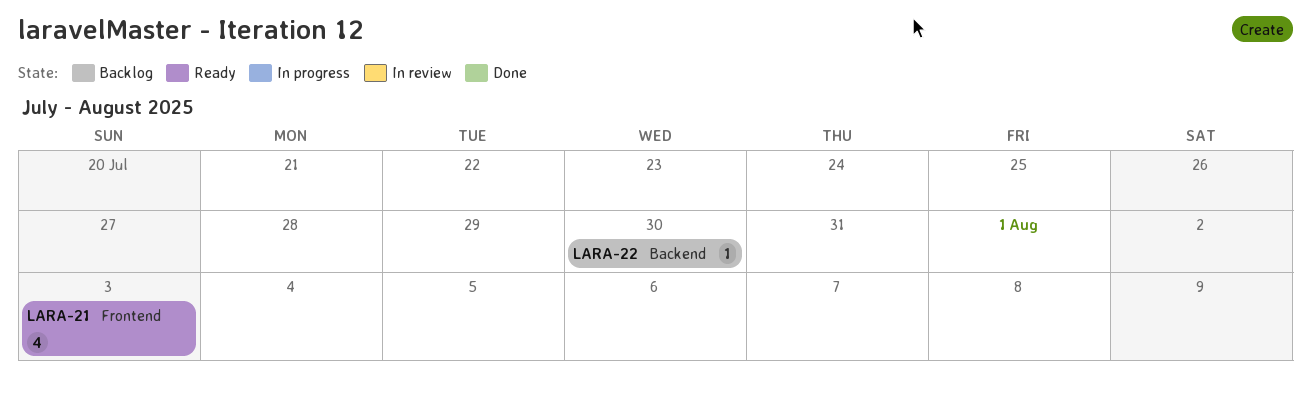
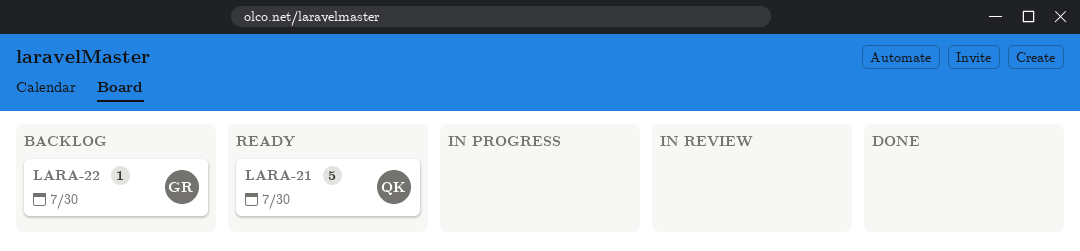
LARA-21, estimate: 4 -> 5
LARA-21, due: Aug 3 -> Jul 30

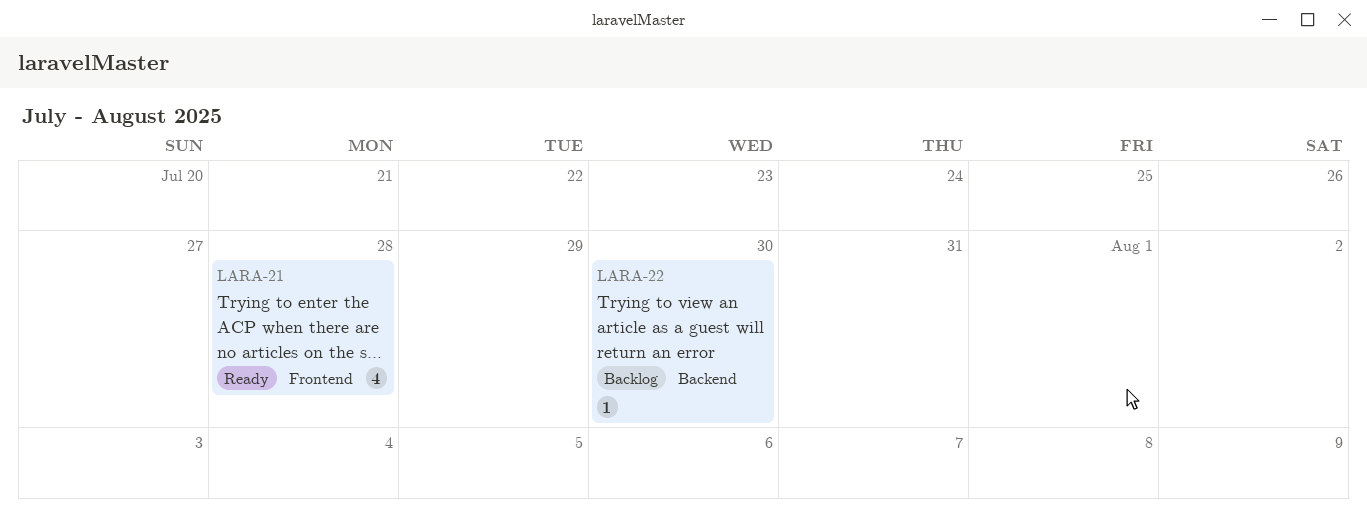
LARA-21, estimate: 5 -> 4
LARA-21, due: Jul 30 -> Jul 28

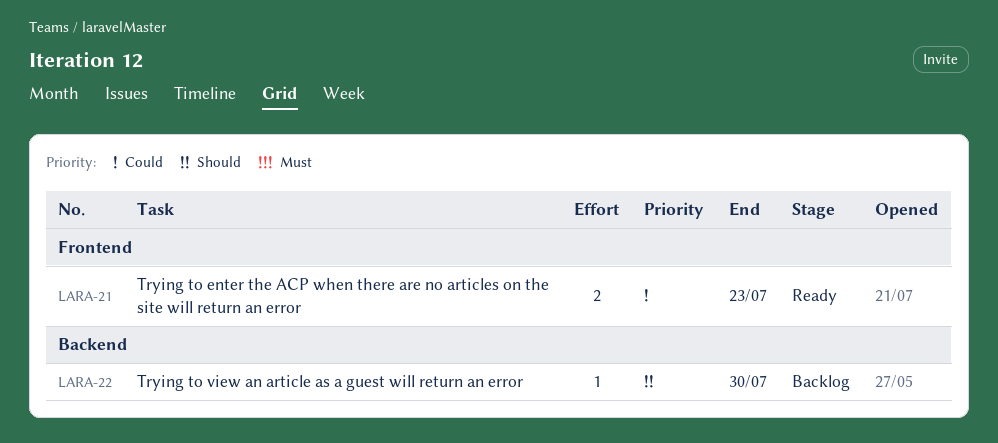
LARA-21, estimate: 4 -> 2
LARA-21, due: Jul 28 -> Jul 23

